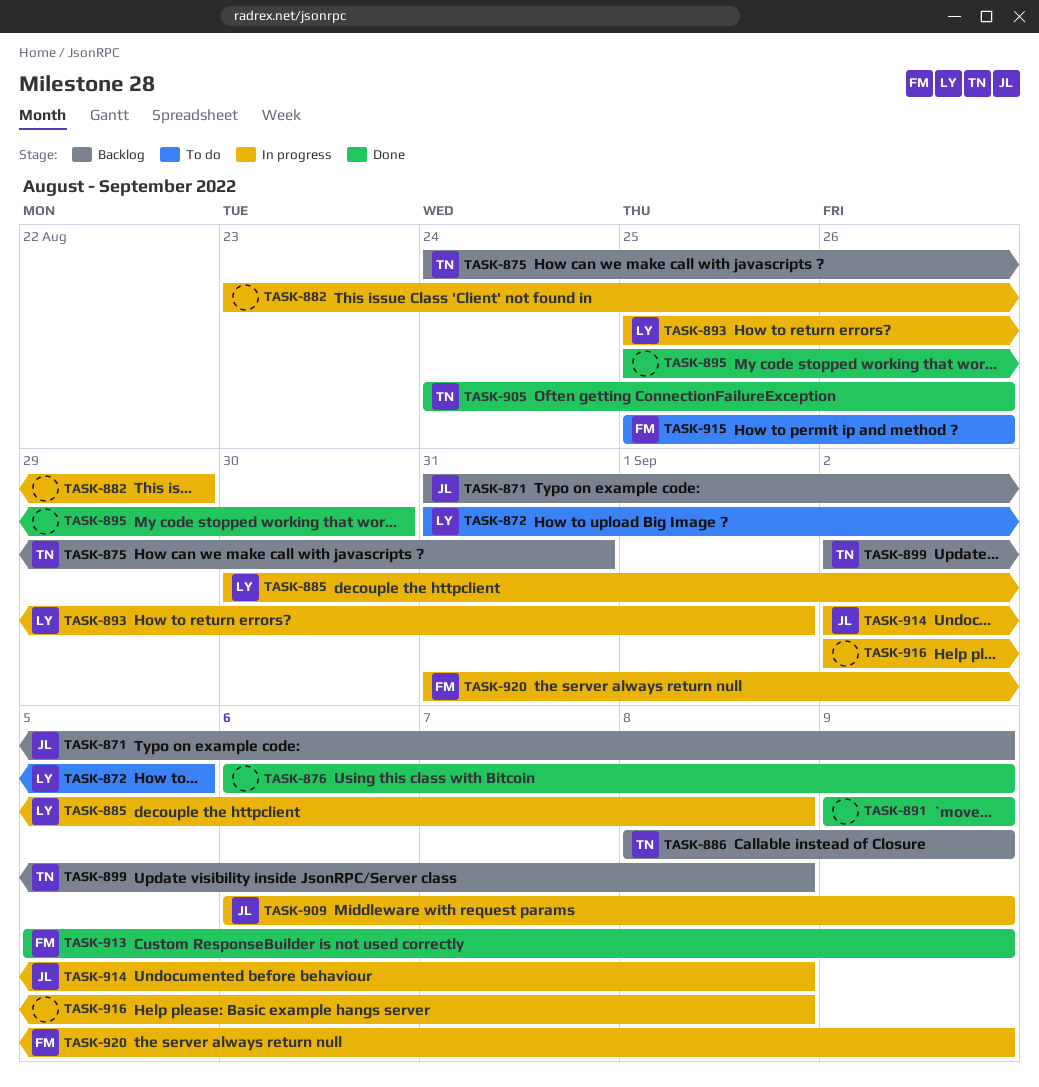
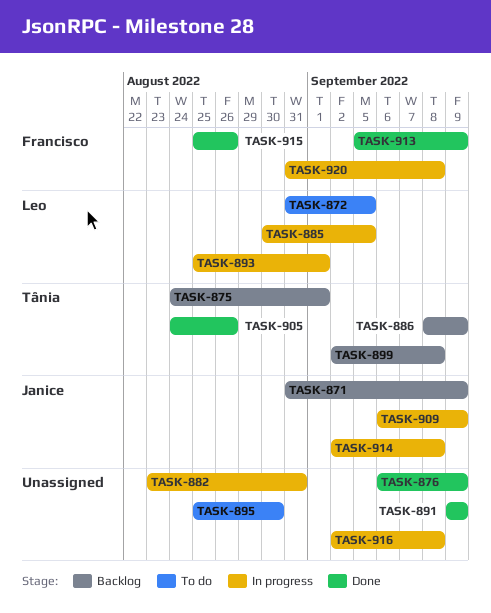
TASK-875, due: Aug 31 -> Sep 1
TASK-882, due: Aug 29 -> Aug 31
TASK-885, due: Sep 8 -> Sep 5
TASK-895, status: Done -> To do
TASK-915, status: To do -> Done
TASK-920, due: Sep 9 -> Sep 8

